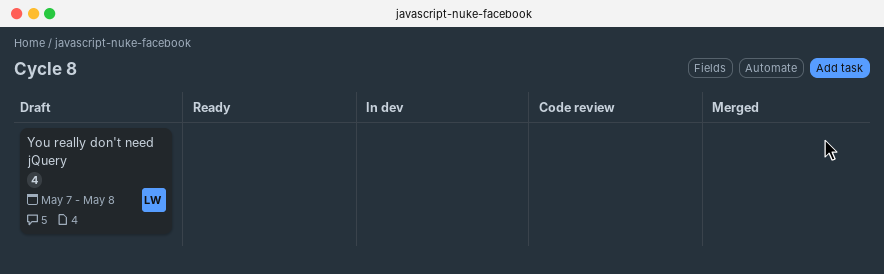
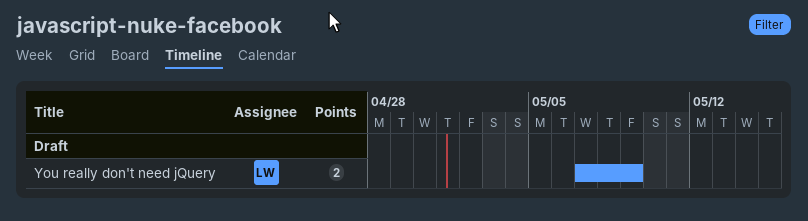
You really don't need jQuery, estimate: 4 -> 2
You really don't need jQuery, due: May 8 -> May 9

